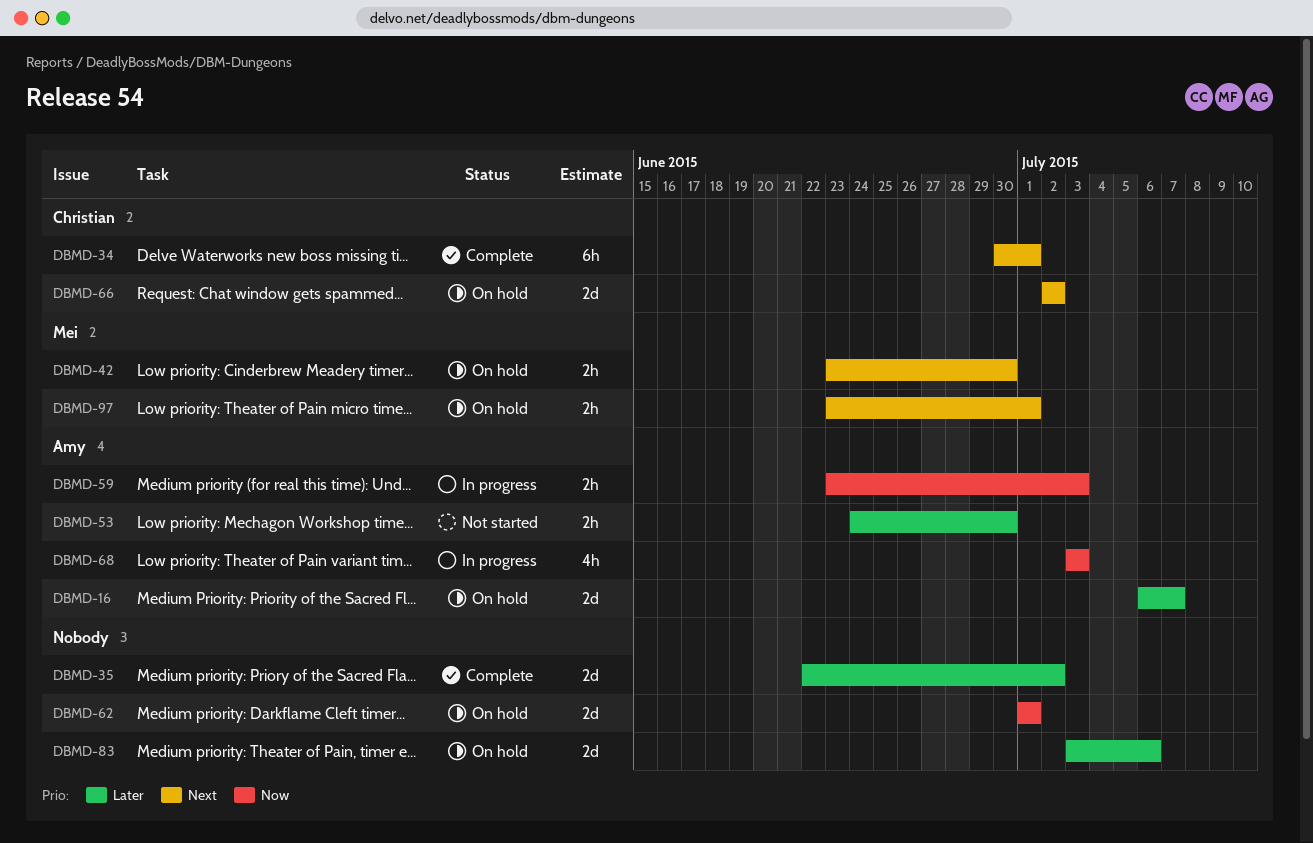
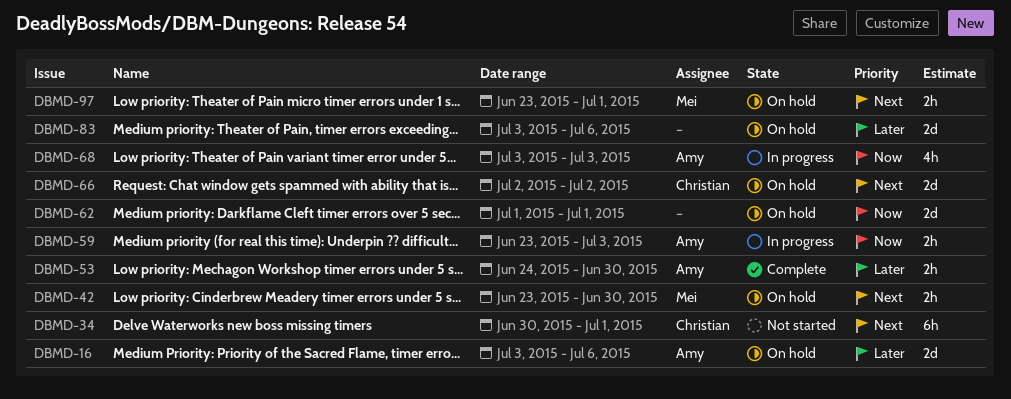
DBMD-16, start: Jul 6 -> Jul 3
DBMD-16, due: Jul 7 -> Jul 6
DBMD-34, status: Complete -> Not started
DBMD-35: present -> none
DBMD-53, status: Not started -> Complete

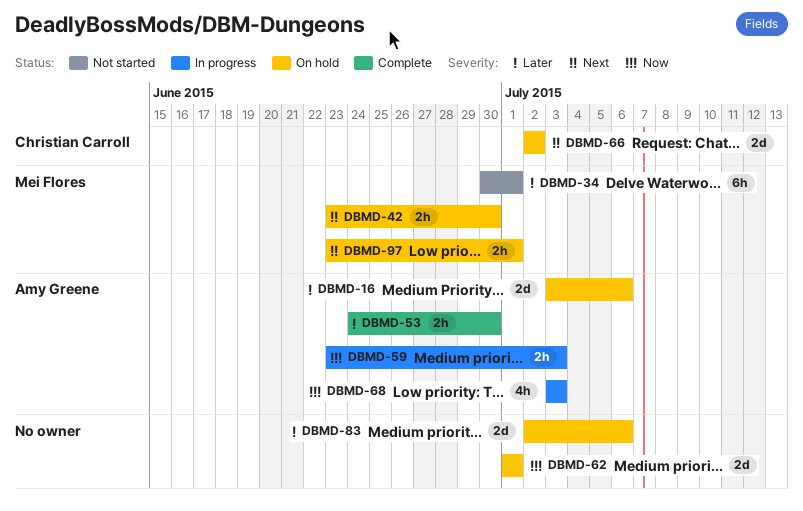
DBMD-34, owner: Christian Carroll -> Mei Flores
DBMD-34, priority: Next -> Later
DBMD-83, start: Jul 3 -> Jul 2

